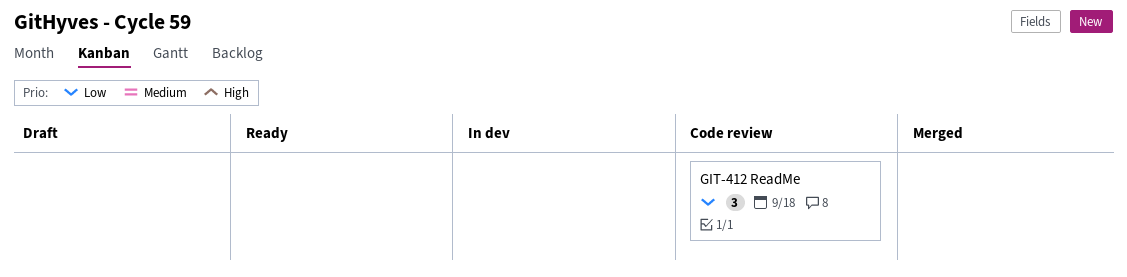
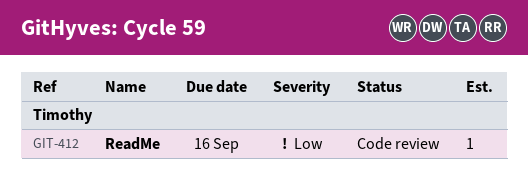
GIT-412, estimate: 3 -> 1
GIT-412, due: Sep 18 -> Sep 16

